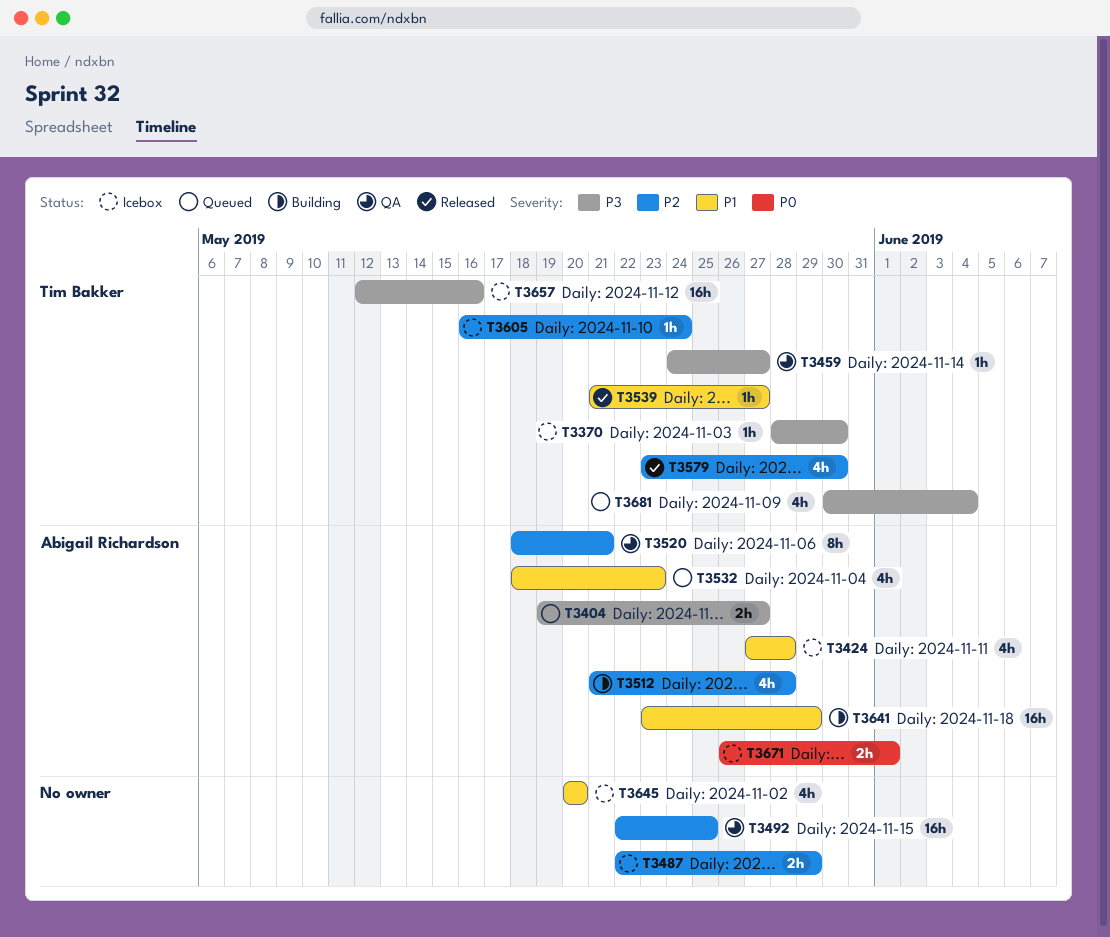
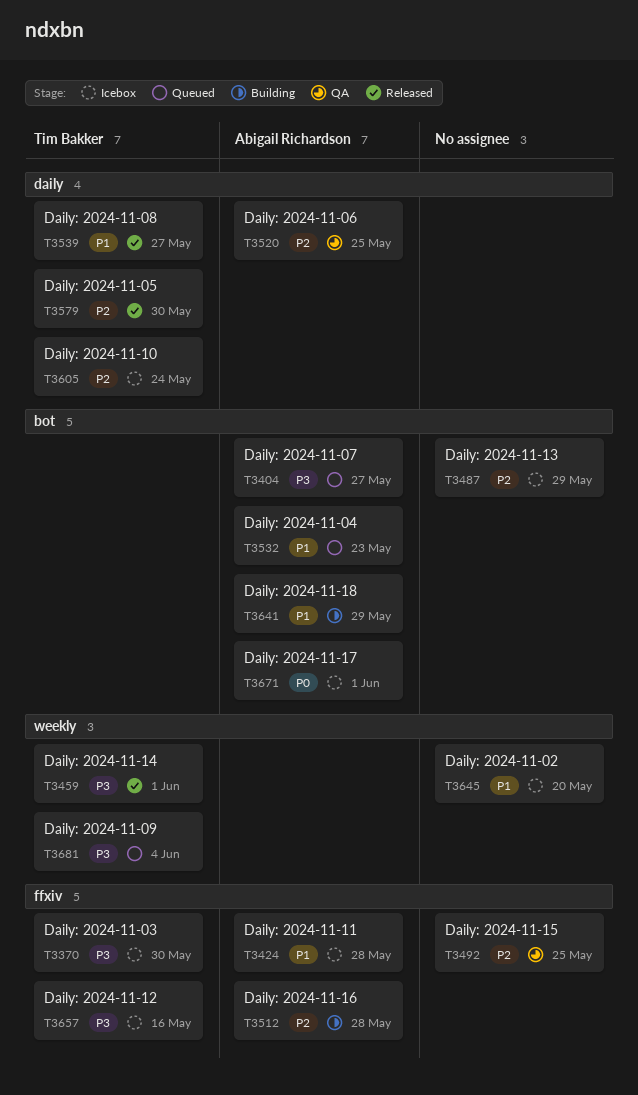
T3459, status: QA -> Released
T3459, due: May 27 -> Jun 1
T3520, due: May 21 -> May 25

